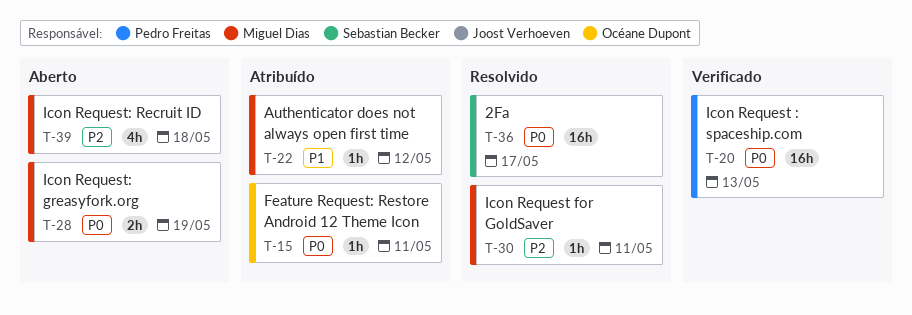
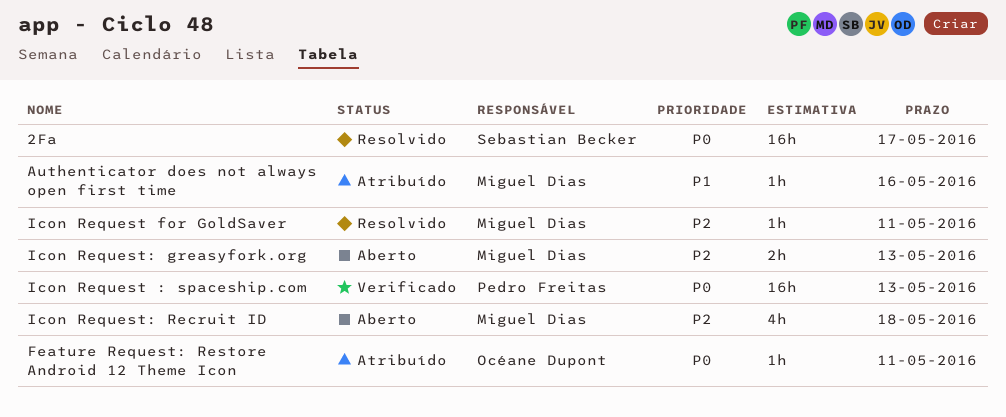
Authenticator does not always open first time, due: May 12 -> May 16
Icon Request: greasyfork.org, priority: P0 -> P2
Icon Request: greasyfork.org, due: May 19 -> May 13

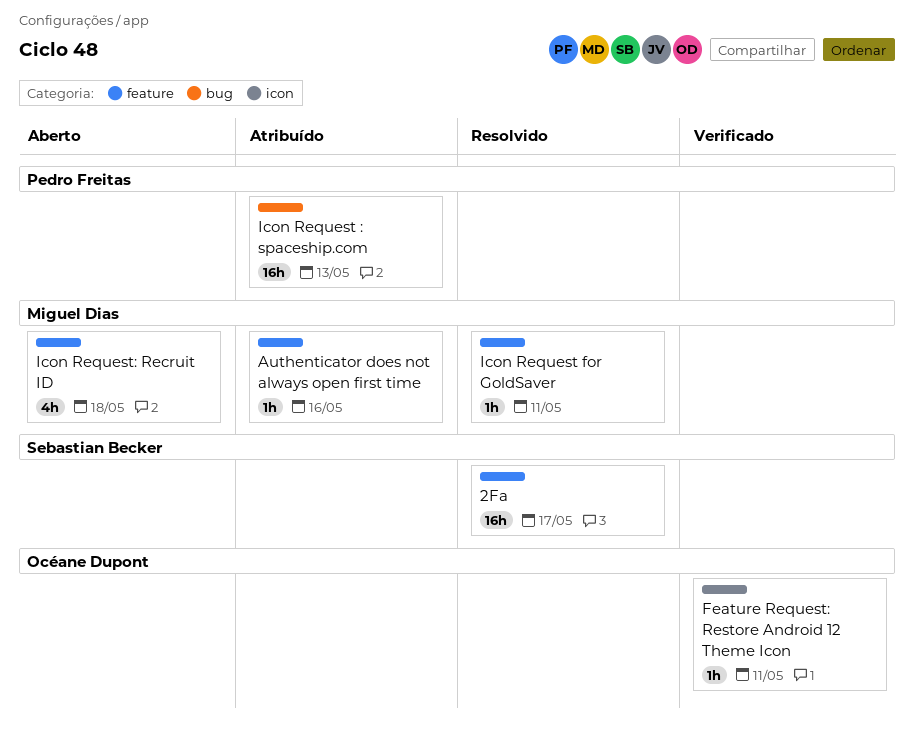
Feature Request: Restore Android 12 Theme Icon, status: Atribuído -> Verificado
Icon Request : spaceship.com, status: Verificado -> Atribuído
Icon Request: greasyfork.org: present -> none

